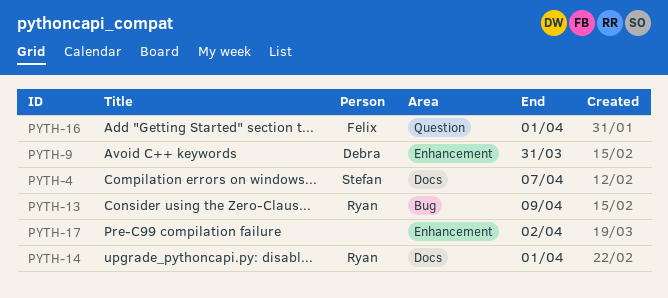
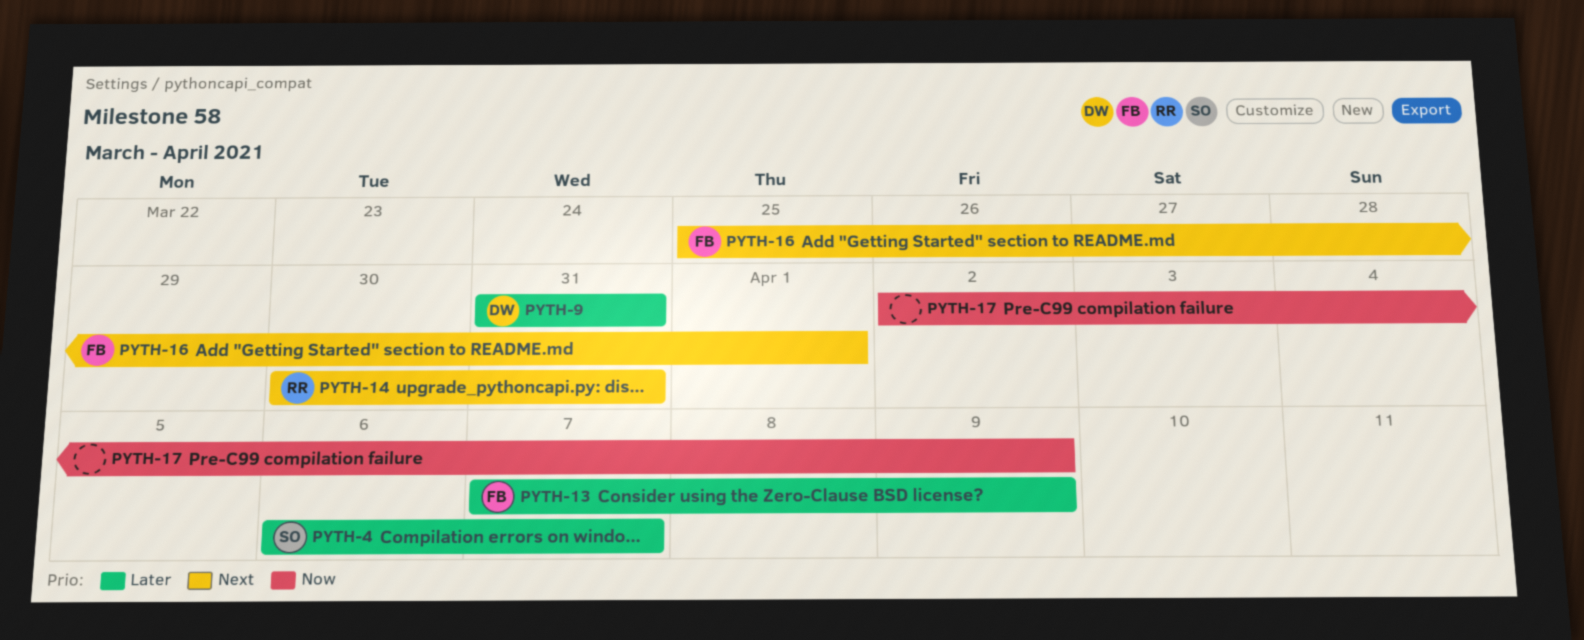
PYTH-13, owner: Ryan -> Felix
PYTH-14, due: Apr 1 -> Mar 31
PYTH-17, due: Apr 2 -> Apr 9

